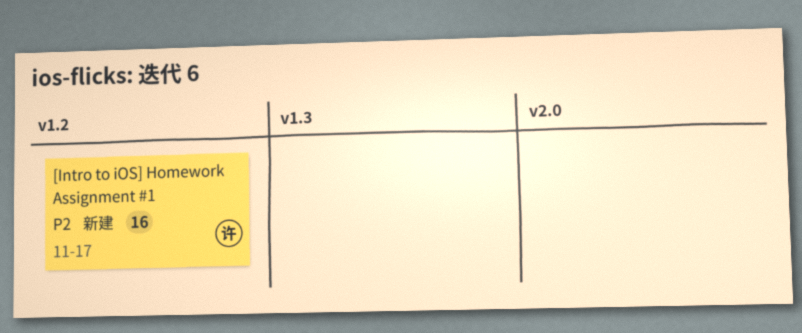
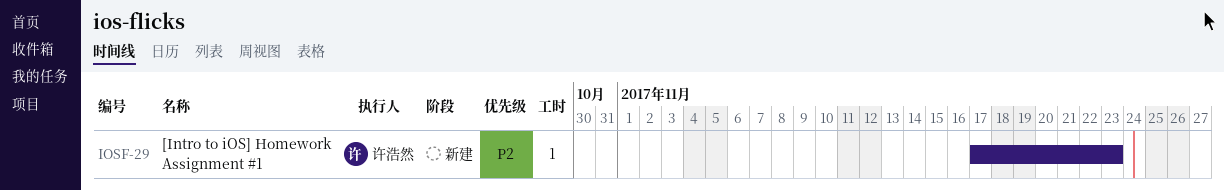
[Intro to iOS] Homework Assignment #1, estimate: 16 -> 1
[Intro to iOS] Homework Assignment #1, due: Nov 17 -> Nov 23

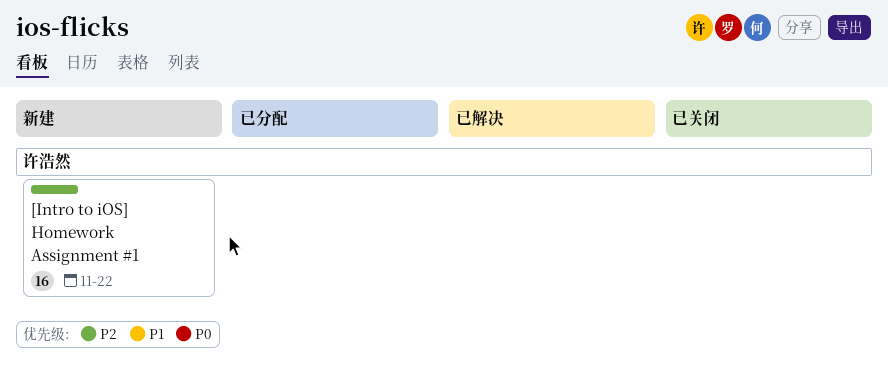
[Intro to iOS] Homework Assignment #1, estimate: 1 -> 16
[Intro to iOS] Homework Assignment #1, due: Nov 23 -> Nov 22

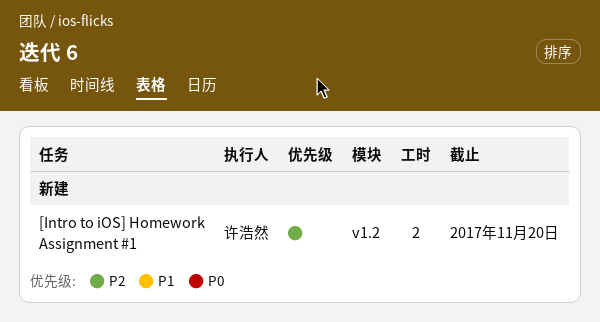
[Intro to iOS] Homework Assignment #1, estimate: 16 -> 2
[Intro to iOS] Homework Assignment #1, due: Nov 22 -> Nov 20

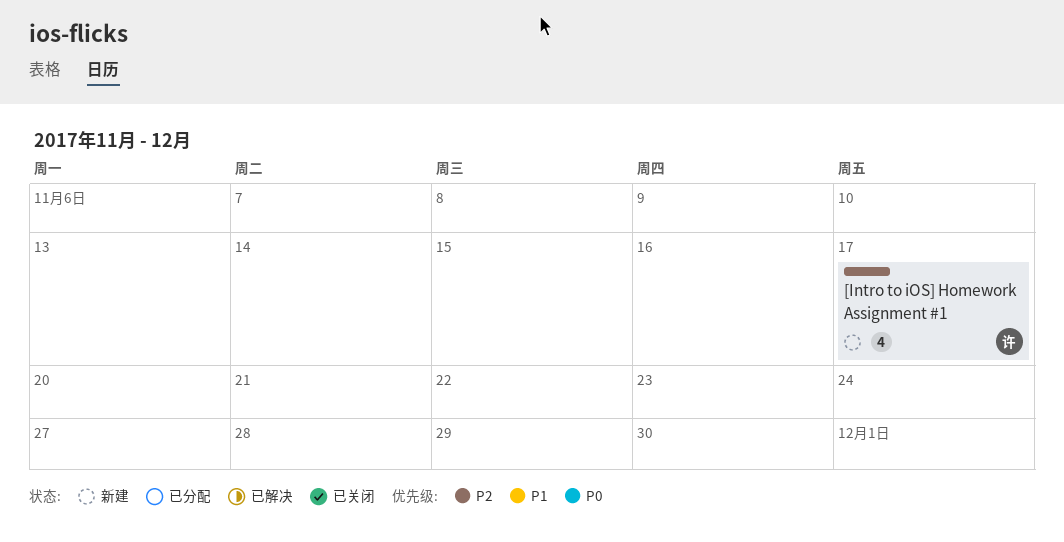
[Intro to iOS] Homework Assignment #1, estimate: 2 -> 4
[Intro to iOS] Homework Assignment #1, due: Nov 20 -> Nov 17

